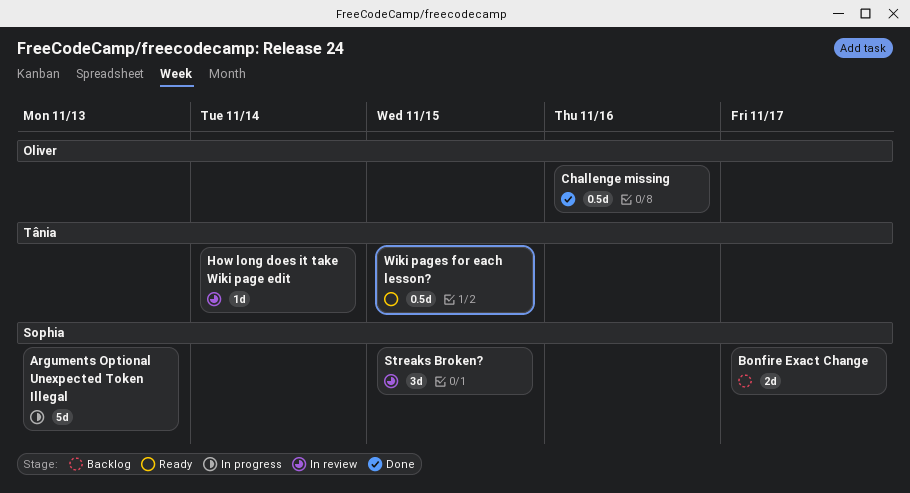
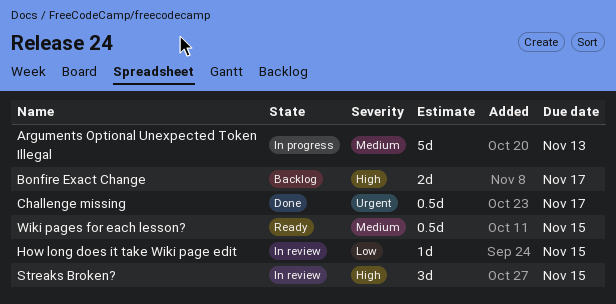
Challenge missing, due: Nov 16 -> Nov 17
How long does it take Wiki page edit, due: Nov 14 -> Nov 15

